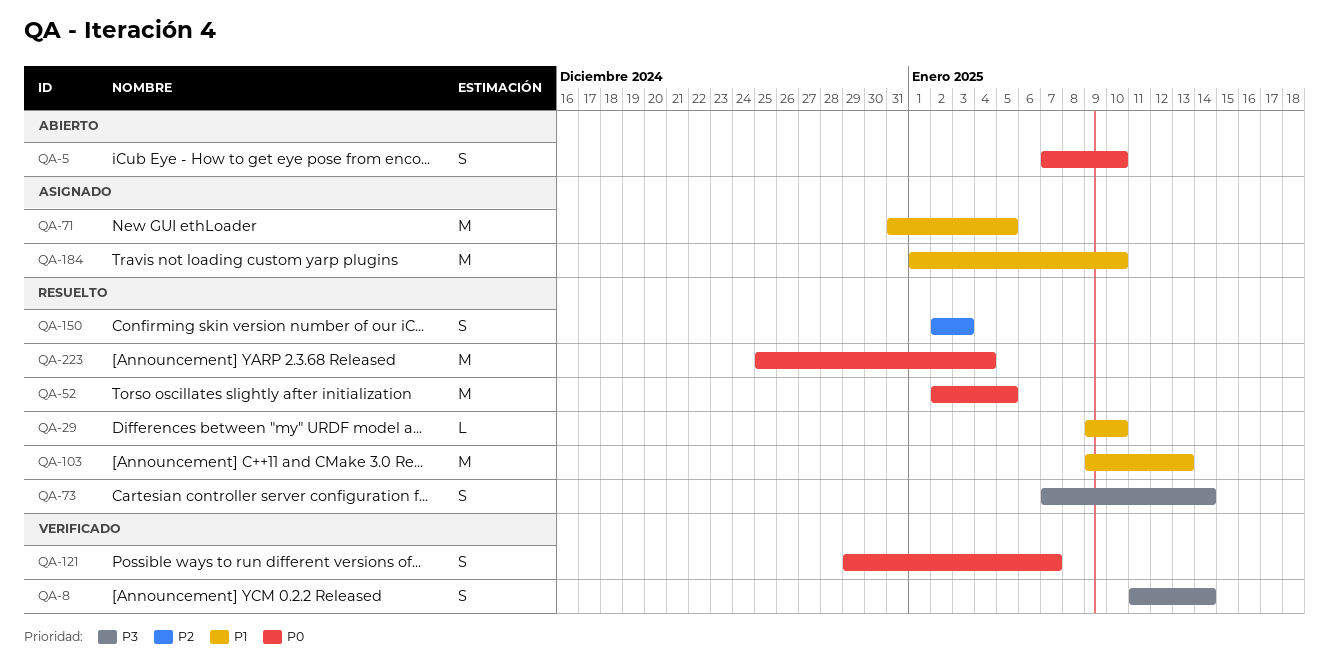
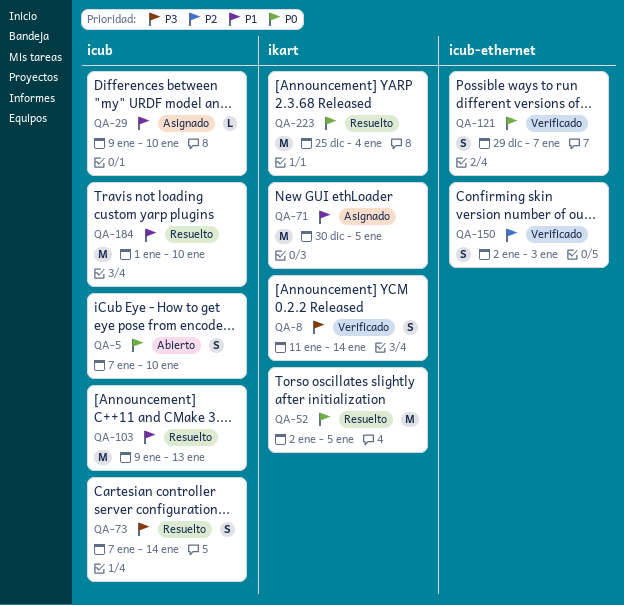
QA-29, status: Resuelto -> Asignado
QA-71, start: Dec 31 -> Dec 30
QA-150, status: Resuelto -> Verificado
QA-184, status: Asignado -> Resuelto

